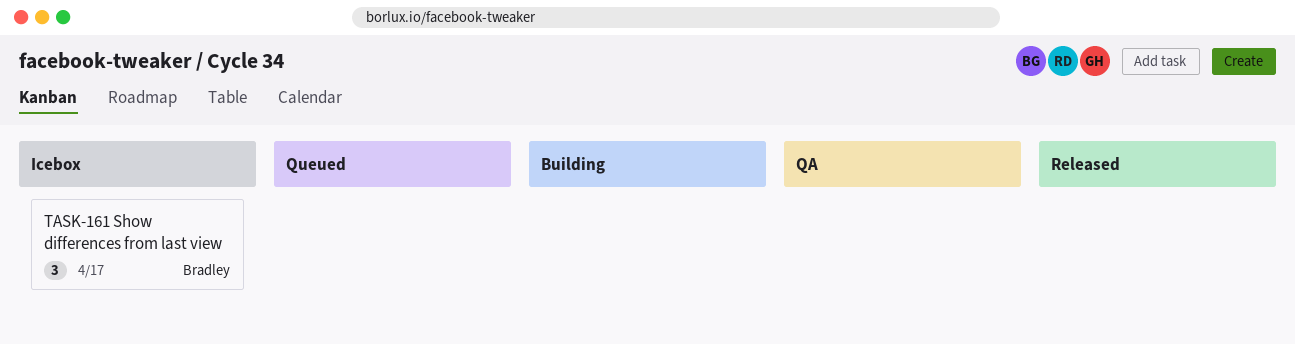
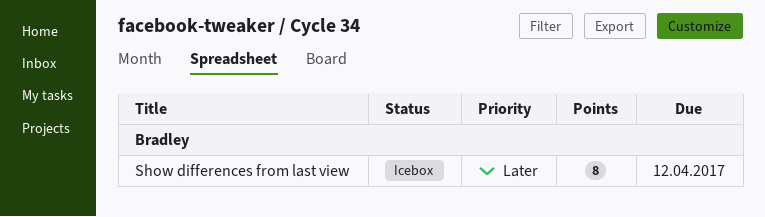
Show differences from last view, estimate: 3 -> 8
Show differences from last view, due: Apr 17 -> Apr 12

